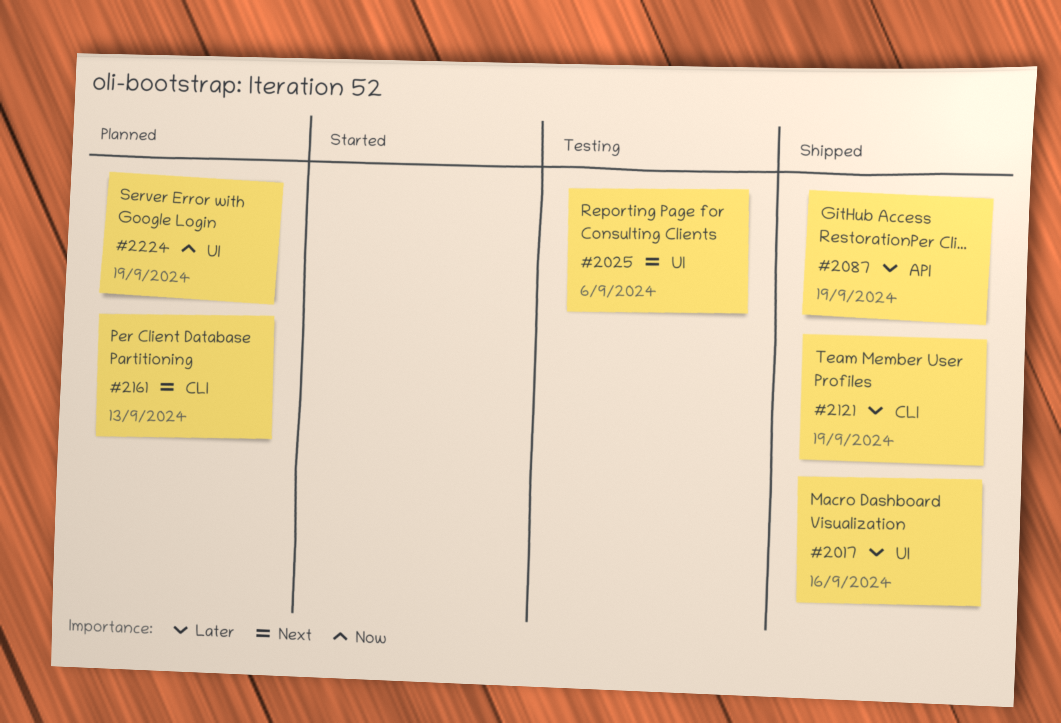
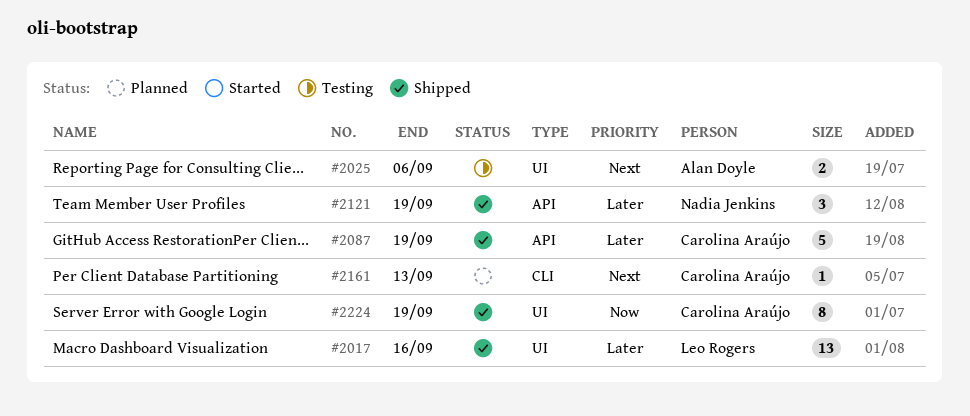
#2121, label: CLI -> API
#2224, status: Planned -> Shipped

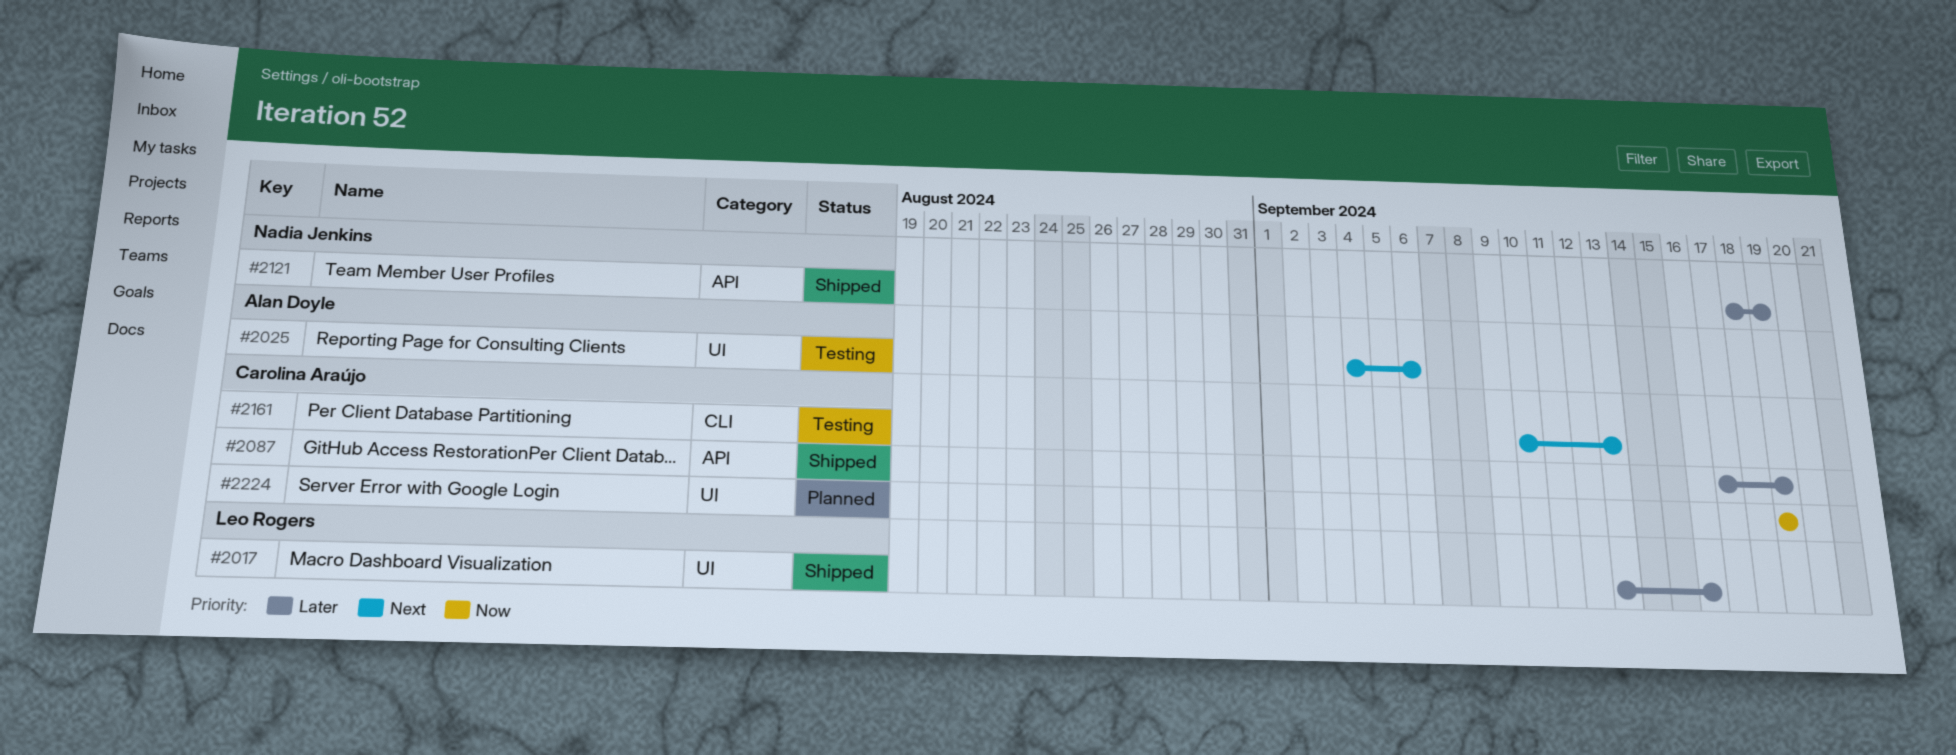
#2161, status: Planned -> Testing
#2224, status: Shipped -> Planned

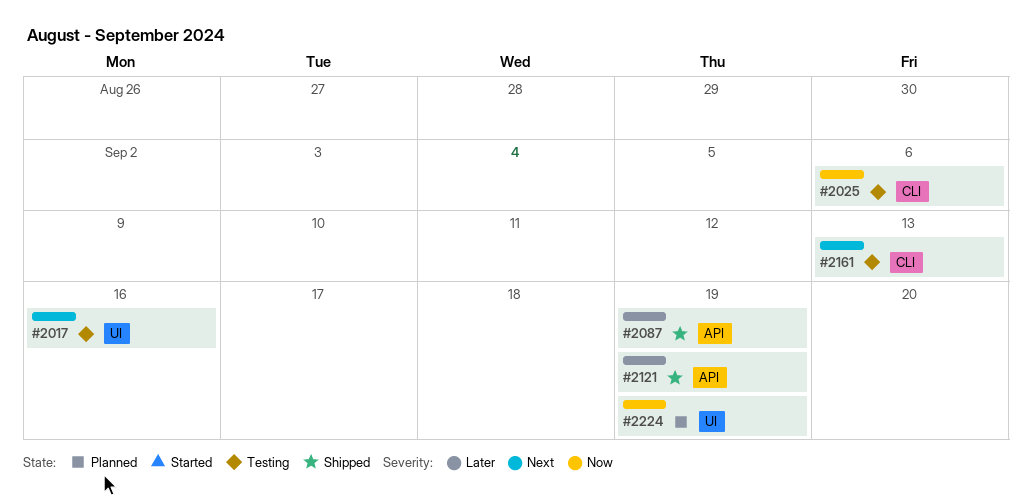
#2017, status: Shipped -> Testing
#2017, priority: Later -> Next
#2025, priority: Next -> Now
#2025, label: UI -> CLI

